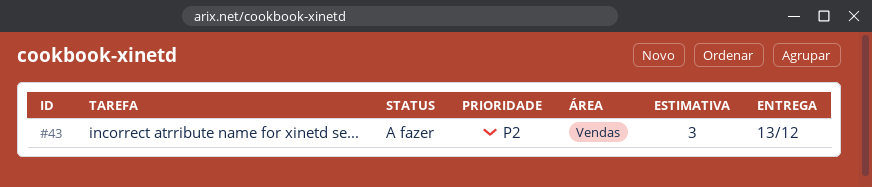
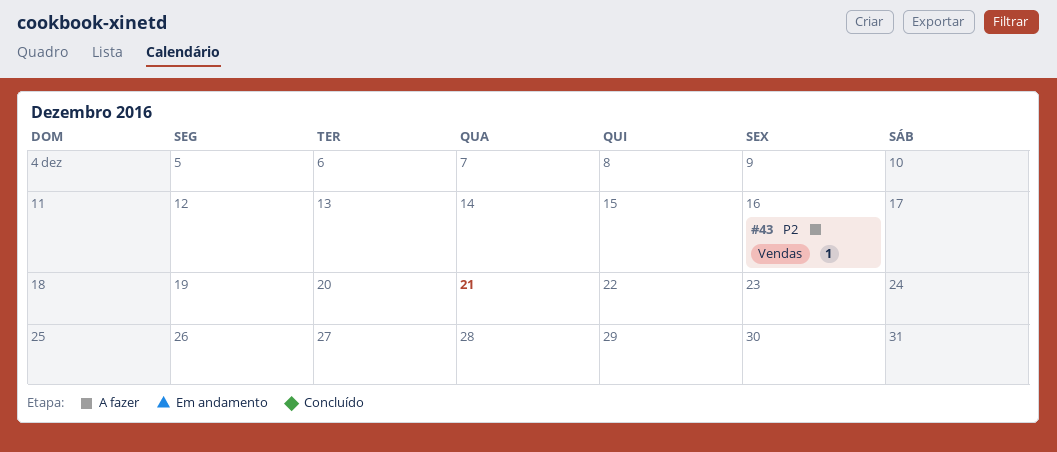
#43, estimate: 3 -> 1
#43, due: Dec 13 -> Dec 16

